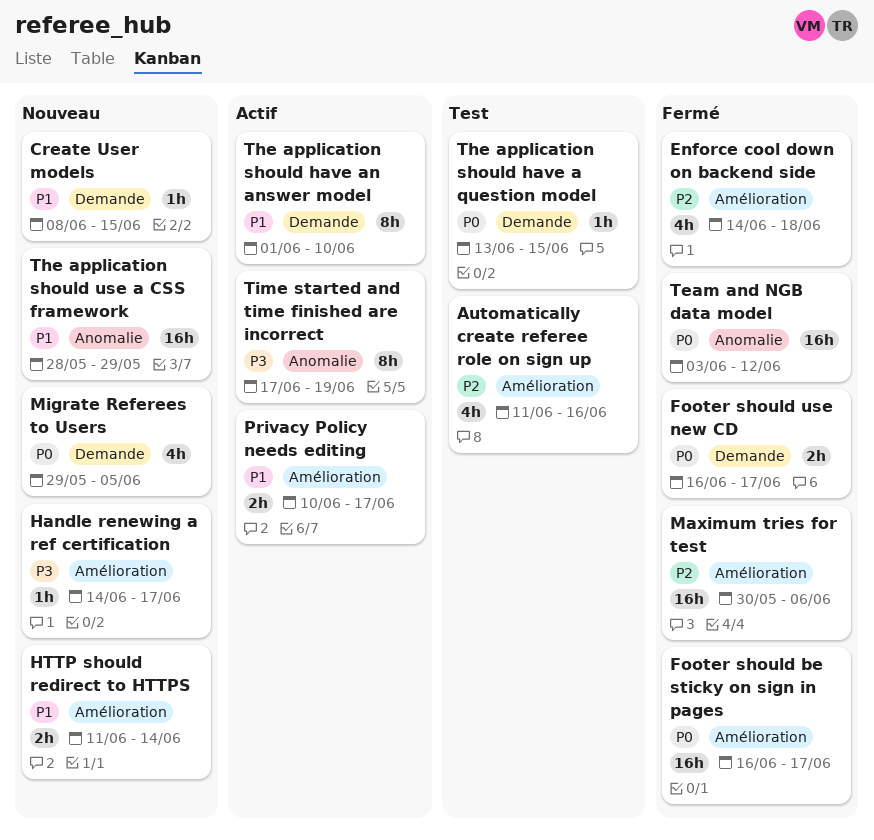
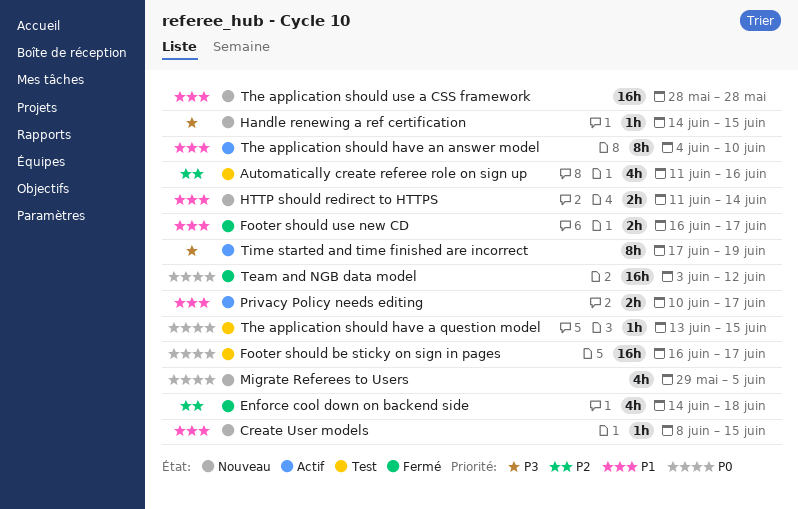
Footer should be sticky on sign in pages, status: Fermé -> Test
Footer should use new CD, priority: P0 -> P1
Handle renewing a ref certification, due: Jun 17 -> Jun 15
Maximum tries for test: present -> none
The application should have an answer model, start: Jun 1 -> Jun 4
The application should use a CSS framework, due: May 29 -> May 28

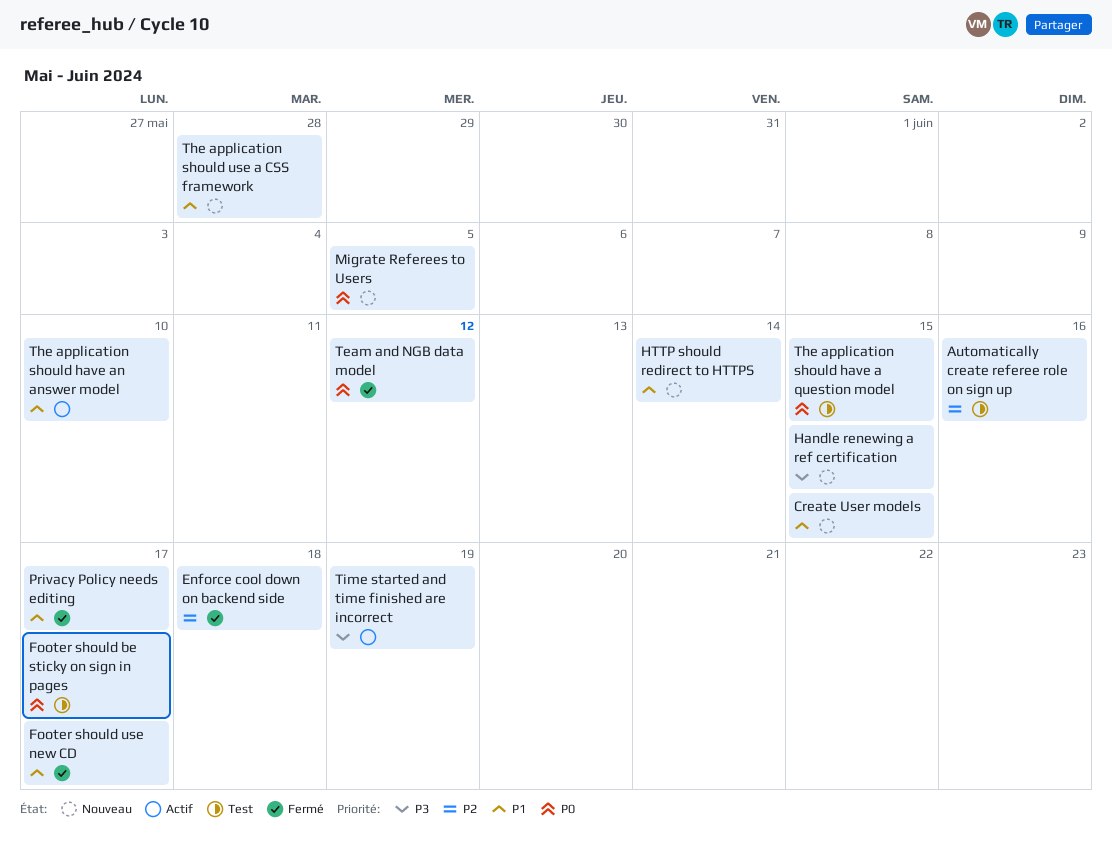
Privacy Policy needs editing, status: Actif -> Fermé

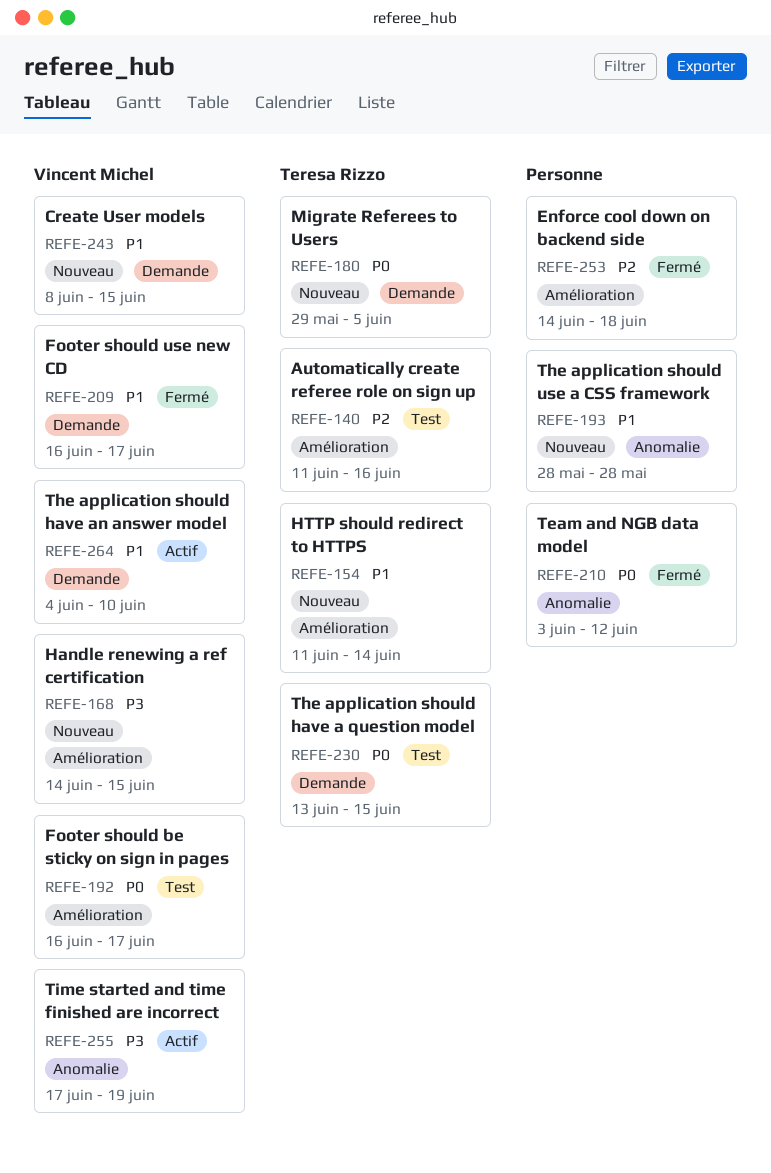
Privacy Policy needs editing: present -> none

